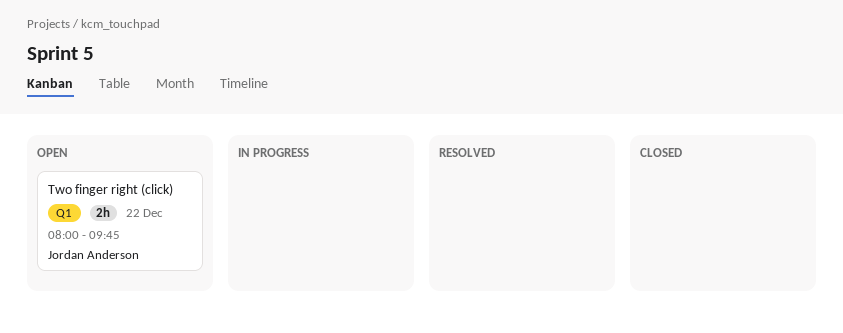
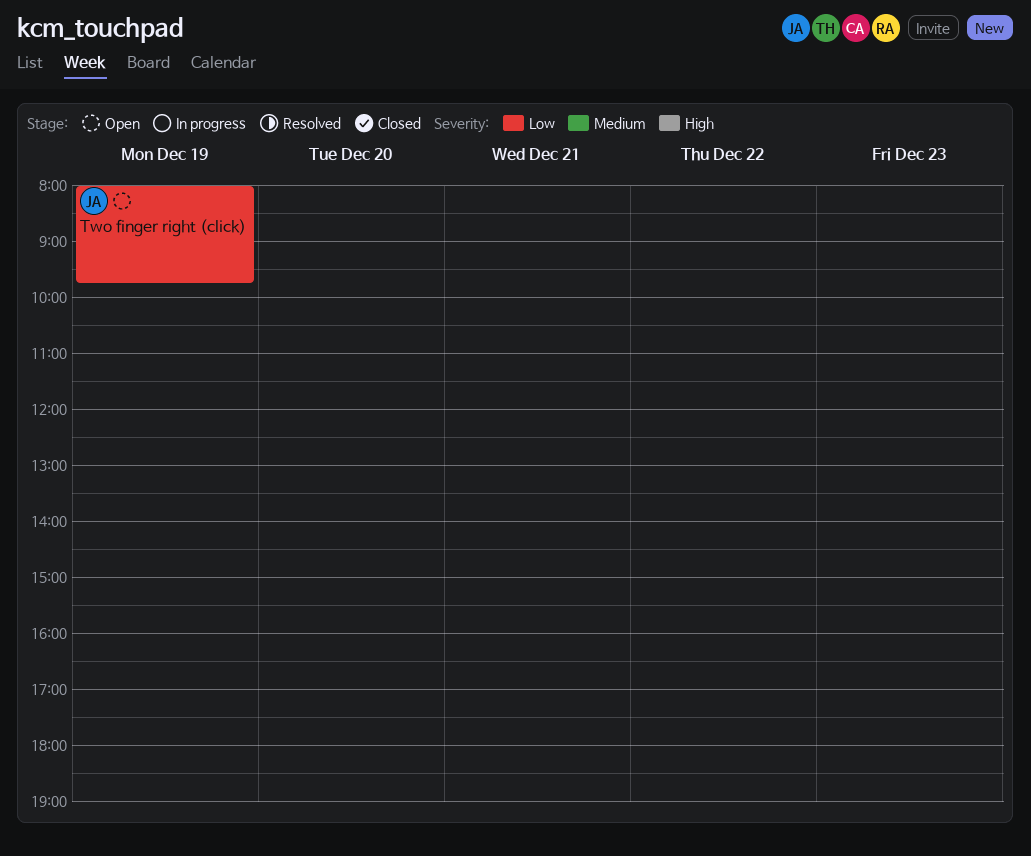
Two finger right (click), day: Dec 22 -> Dec 19

